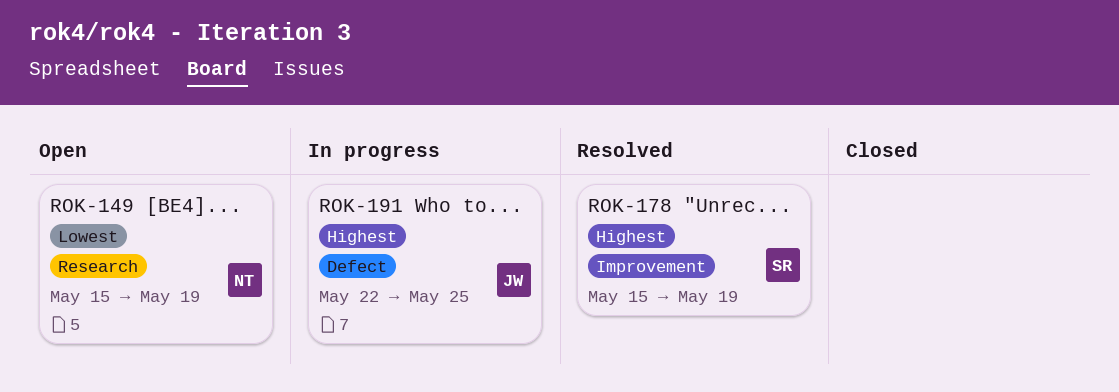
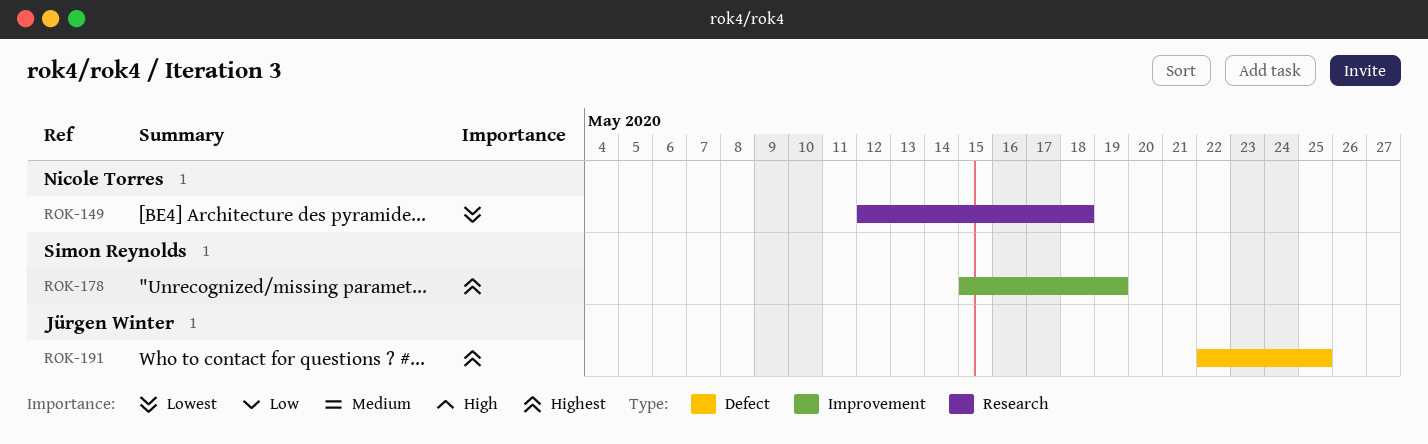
ROK-149, start: May 15 -> May 12
ROK-149, due: May 19 -> May 18

